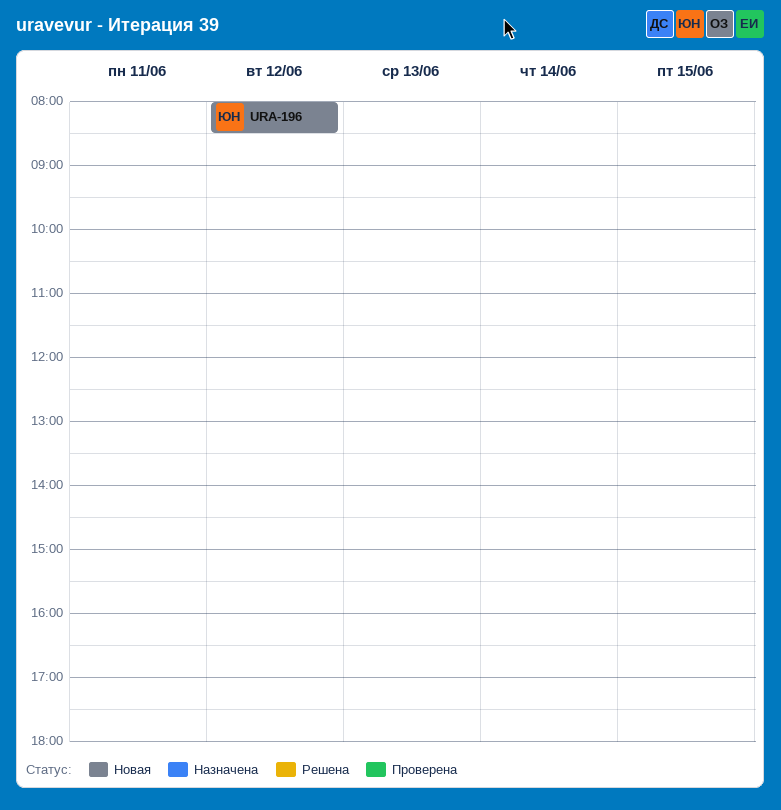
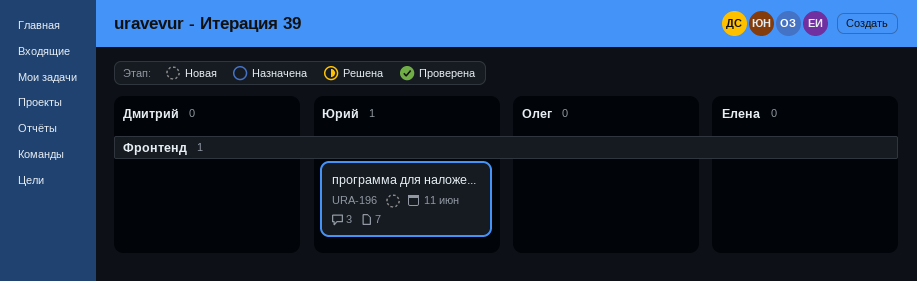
URA-196, day: Jun 12 -> Jun 11

